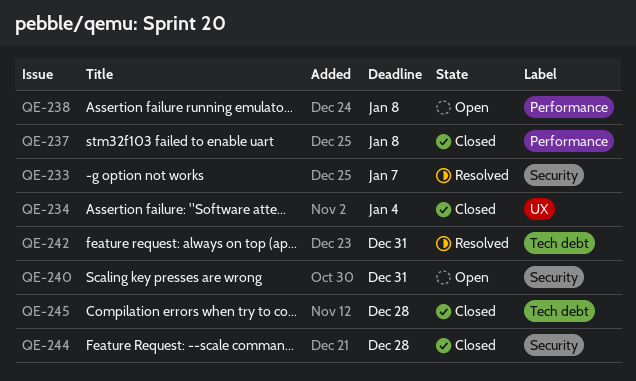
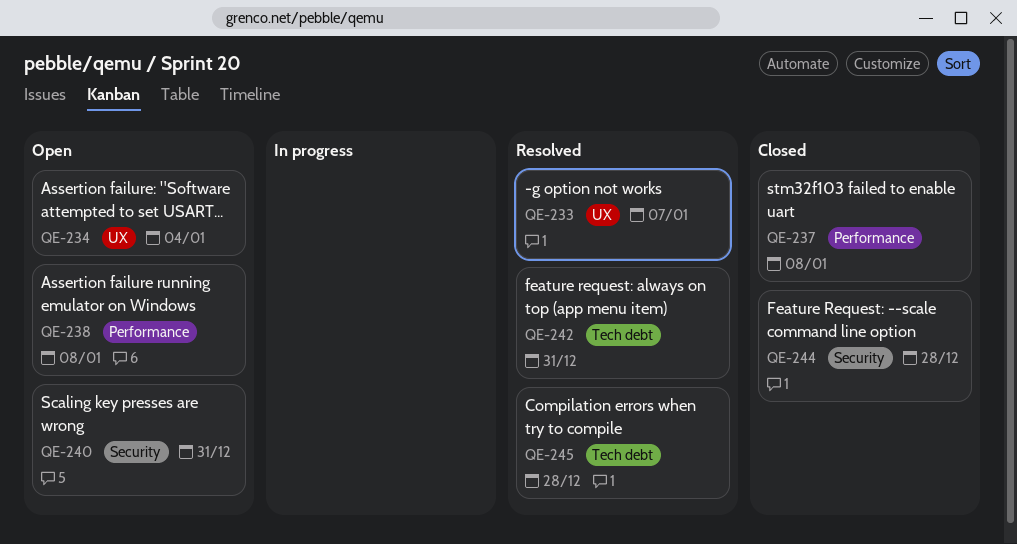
QE-233, label: Security -> UX
QE-234, status: Closed -> Open
QE-245, status: Closed -> Resolved

